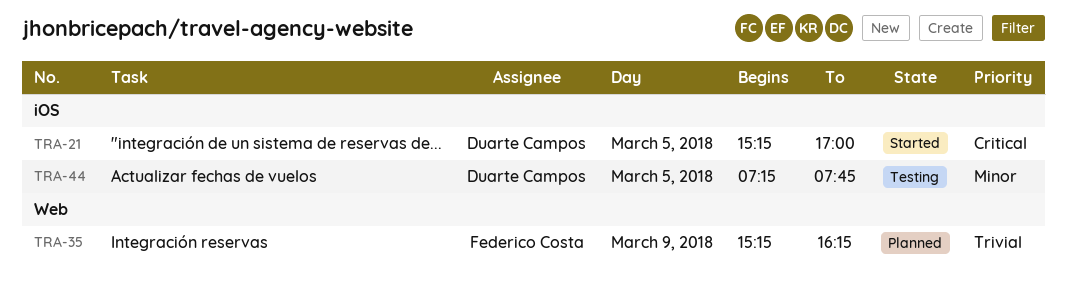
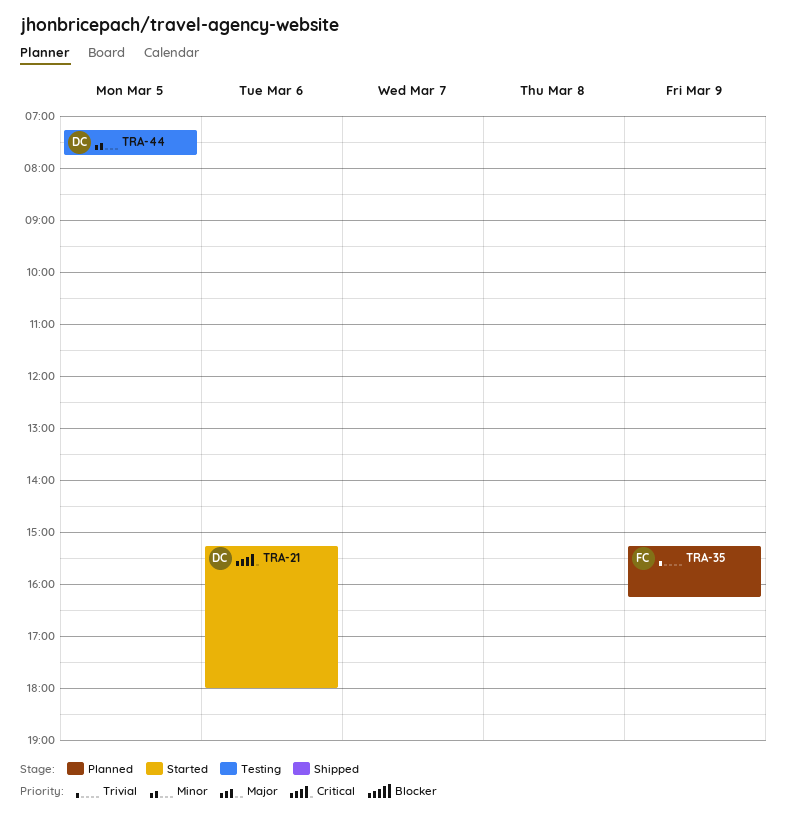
TRA-21, day: Mar 5 -> Mar 6
TRA-21, ends: 17:00 -> 18:00

